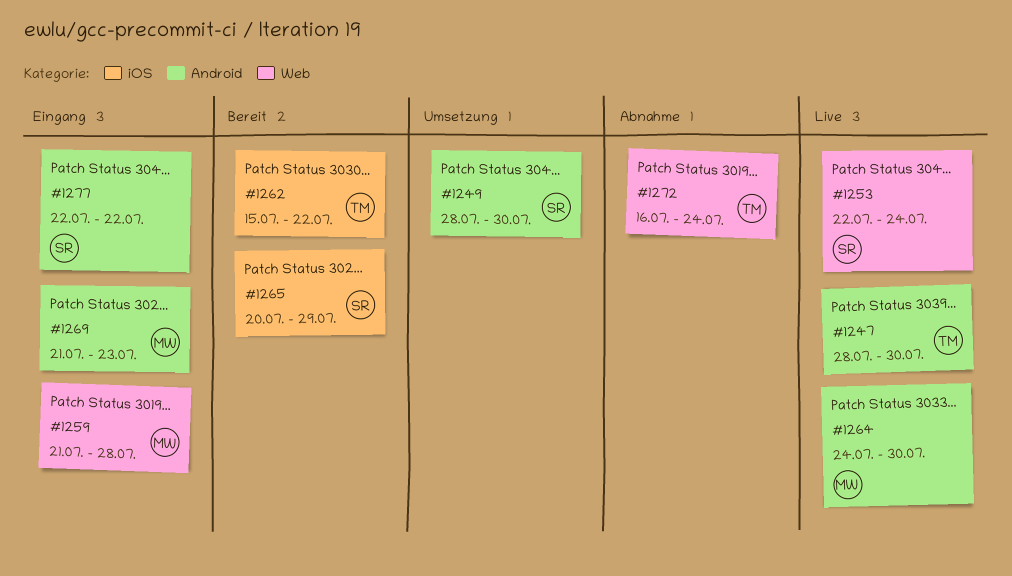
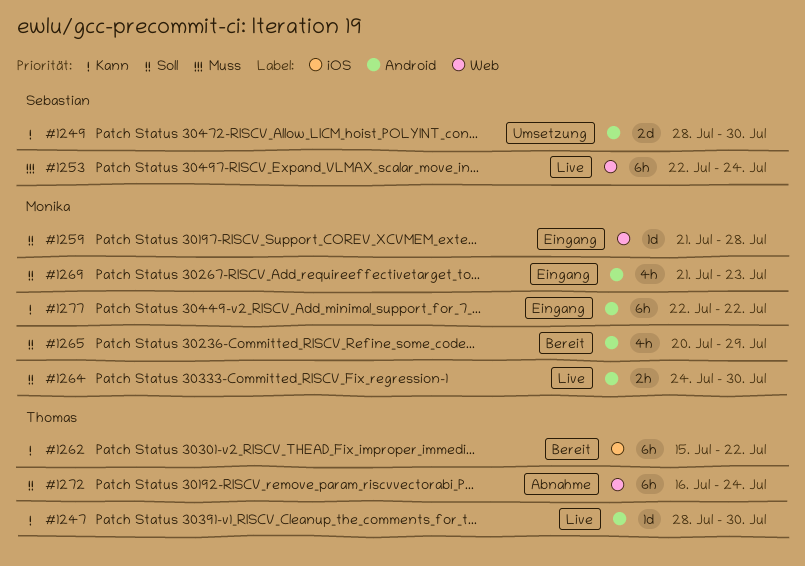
#1265, owner: Sebastian -> Monika
#1265, label: iOS -> Android
#1277, owner: Sebastian -> Monika

